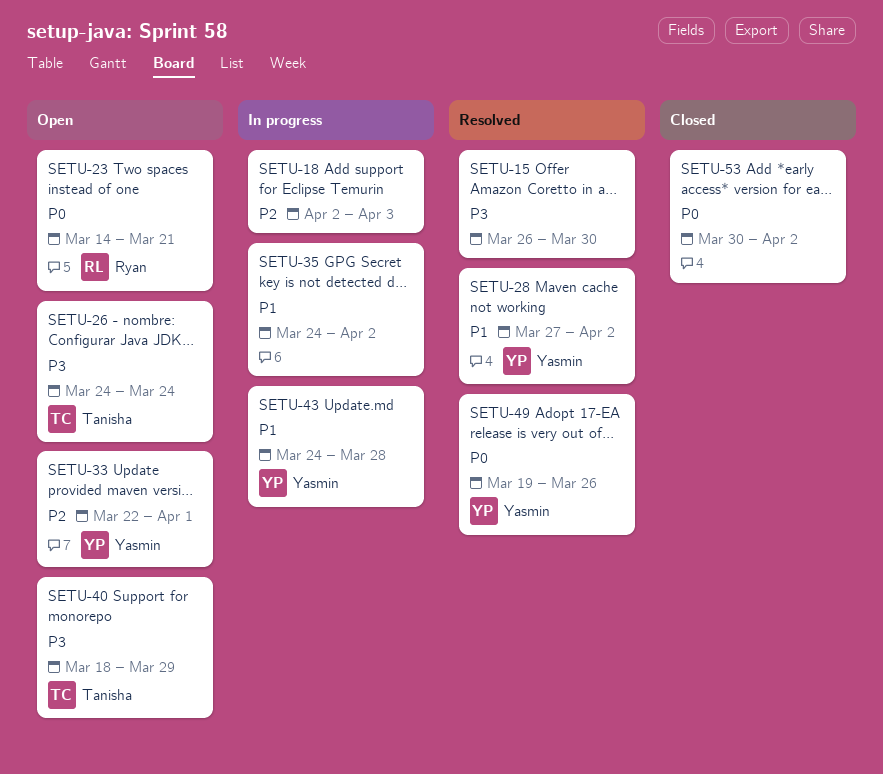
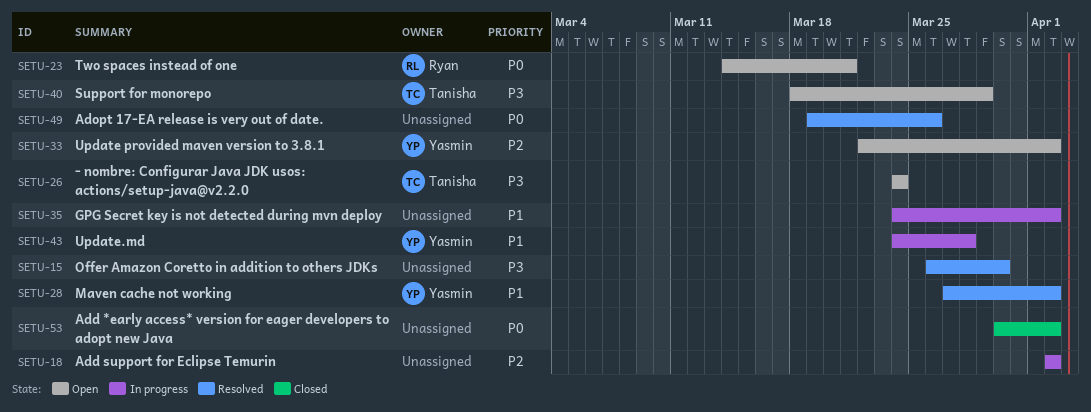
SETU-18, due: Apr 3 -> Apr 2
SETU-33, due: Apr 1 -> Apr 2
SETU-49, owner: Yasmin -> none

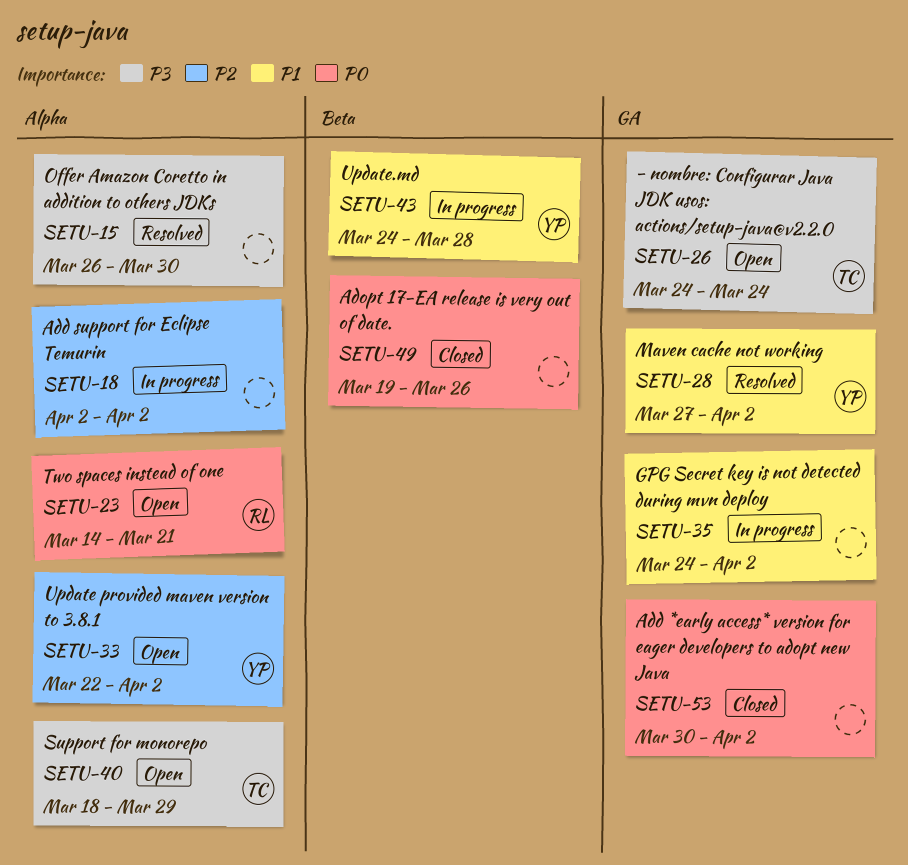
SETU-49, status: Resolved -> Closed

